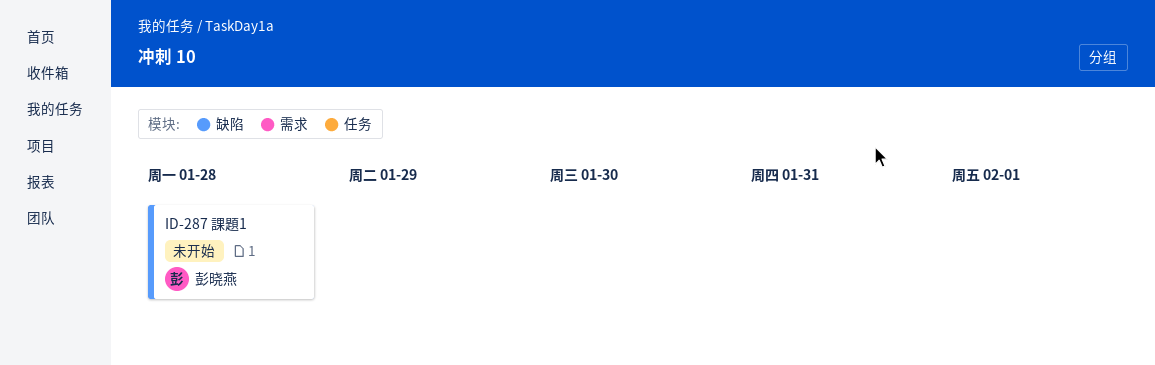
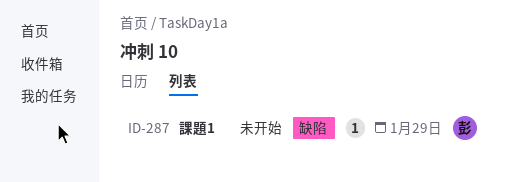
ID-287, due: Jan 28 -> Jan 29

